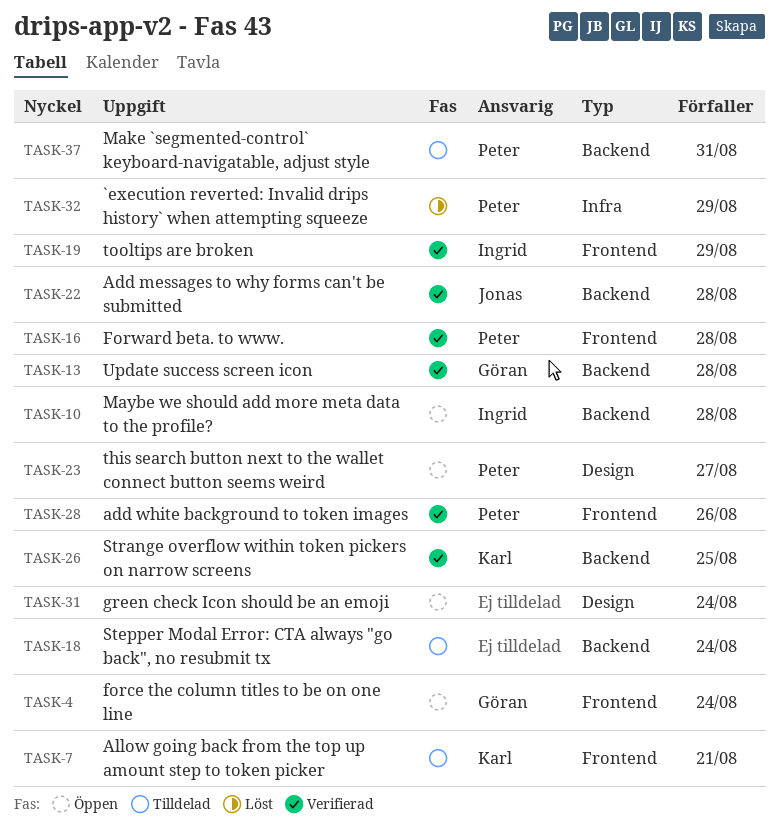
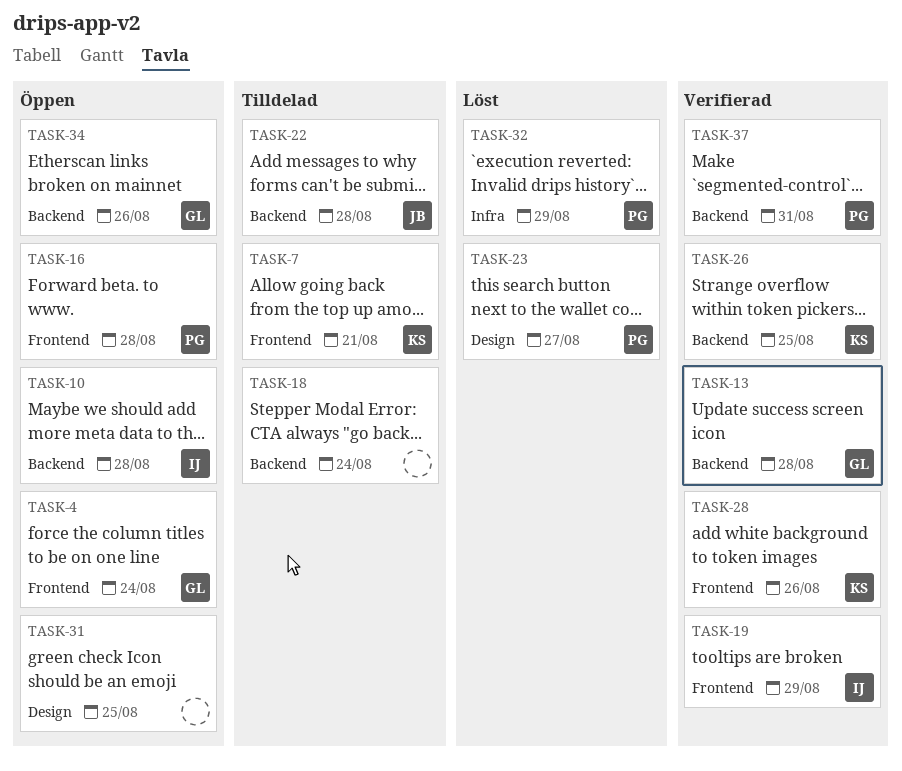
TASK-16, status: Verifierad -> Öppen
TASK-22, status: Verifierad -> Tilldelad
TASK-23, status: Öppen -> Löst
TASK-28, owner: Peter -> Karl
TASK-31, due: Aug 24 -> Aug 25
TASK-34: none -> present
TASK-37, status: Tilldelad -> Verifierad

